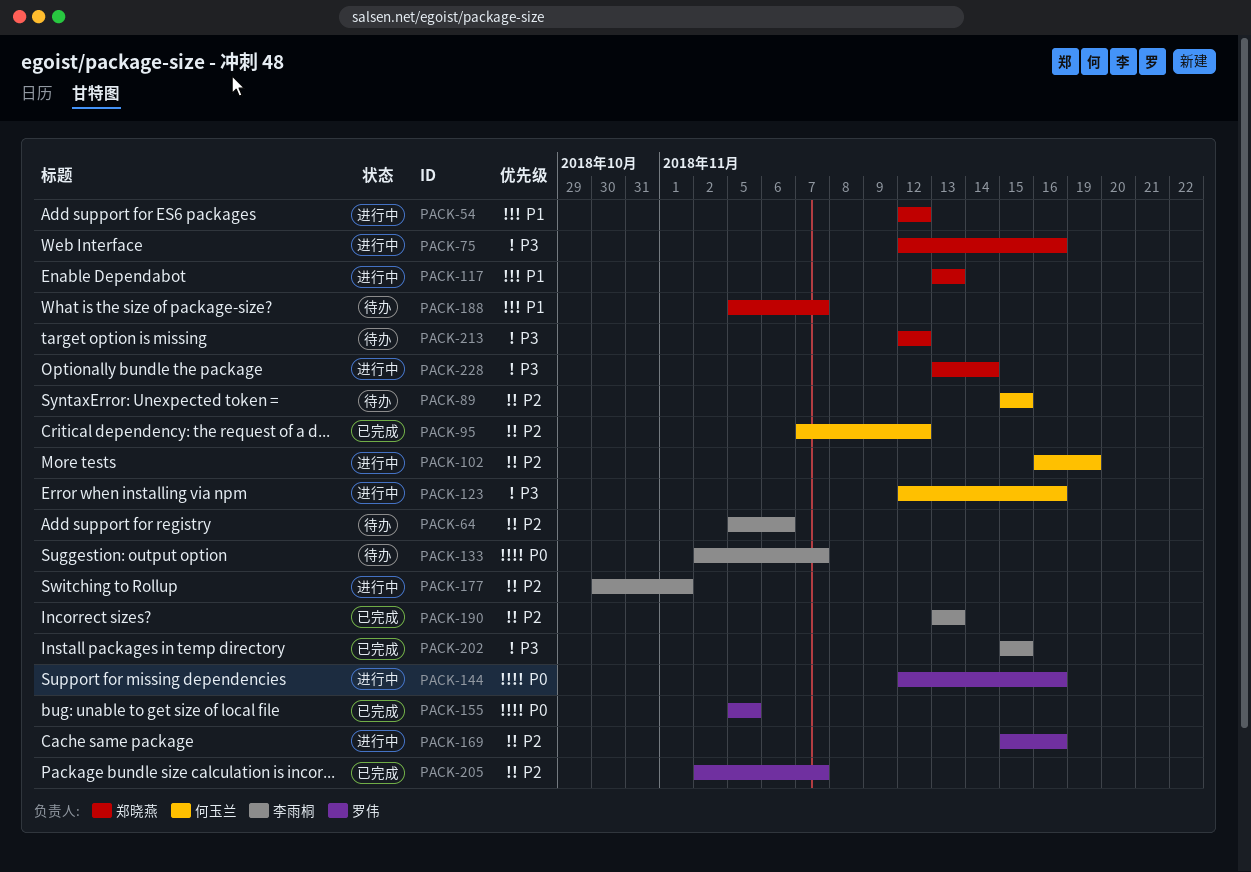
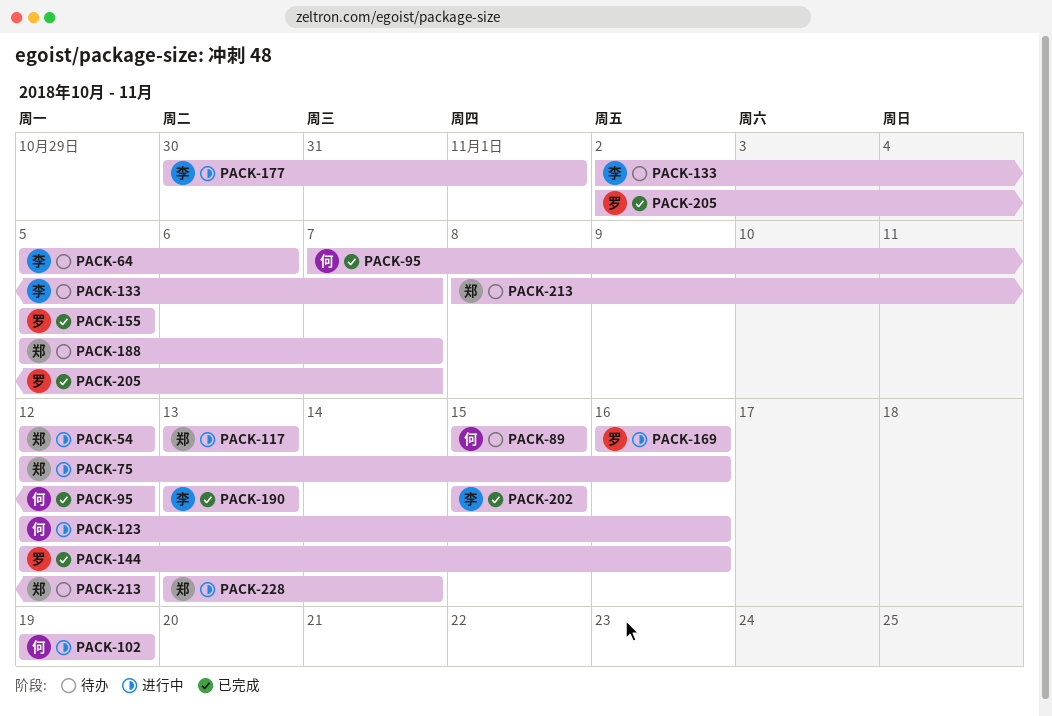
PACK-102, start: Nov 16 -> Nov 19
PACK-144, status: 进行中 -> 已完成
PACK-169, start: Nov 15 -> Nov 16
PACK-213, start: Nov 12 -> Nov 8

